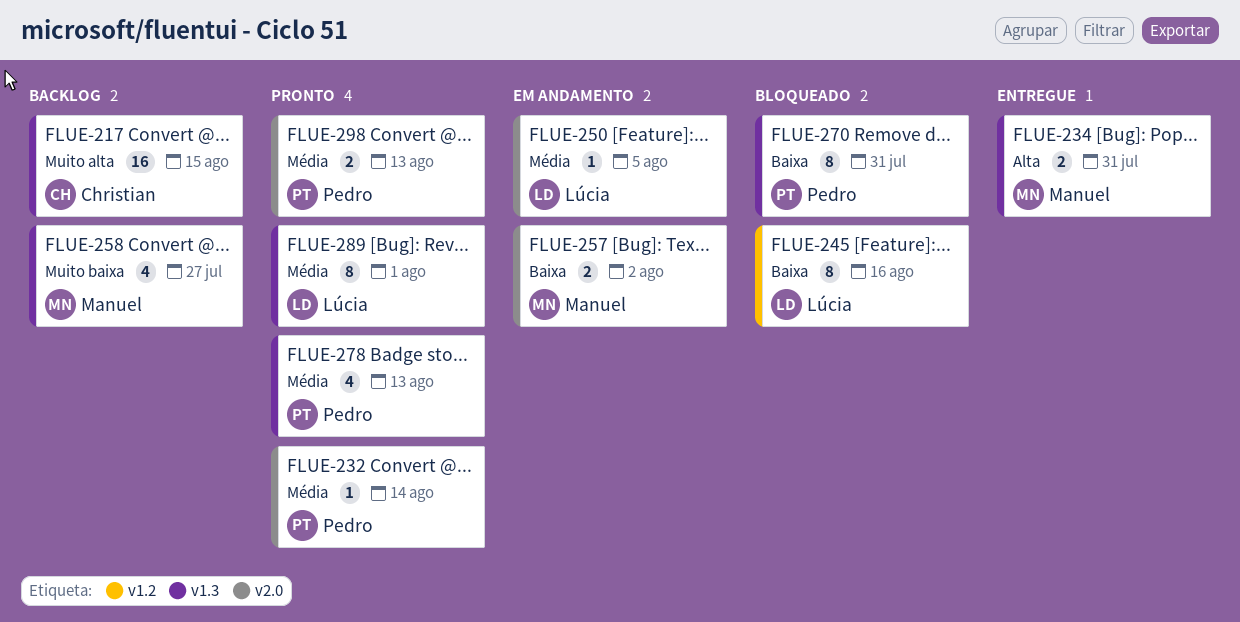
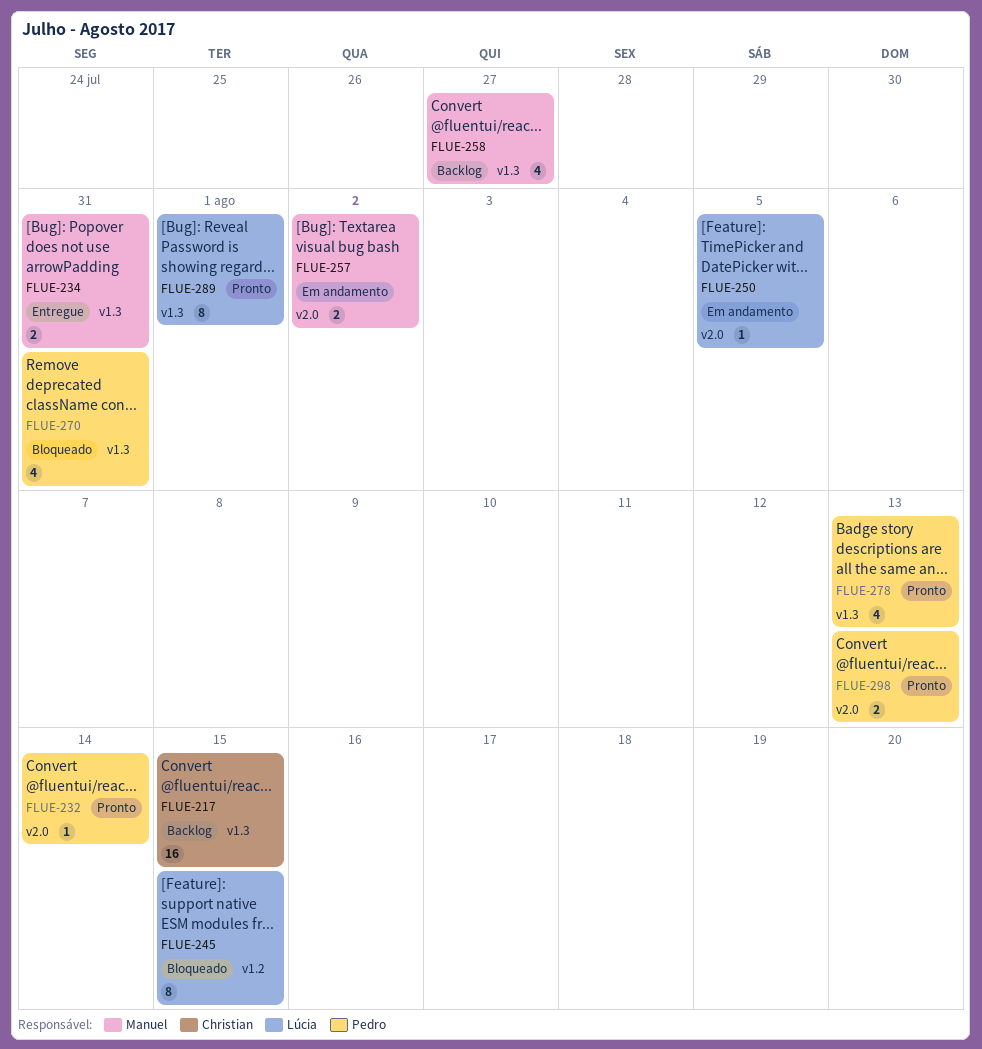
FLUE-245, due: Aug 16 -> Aug 15
FLUE-270, estimate: 8 -> 4

